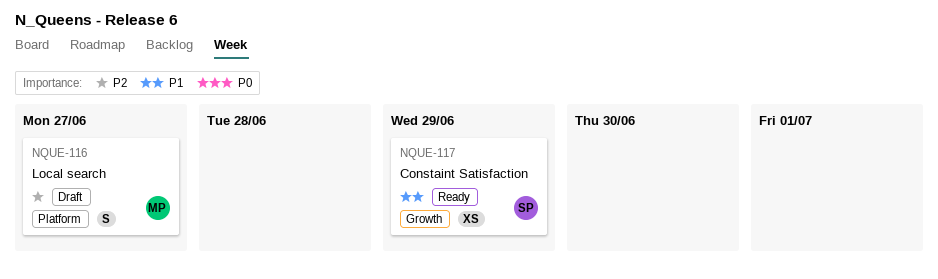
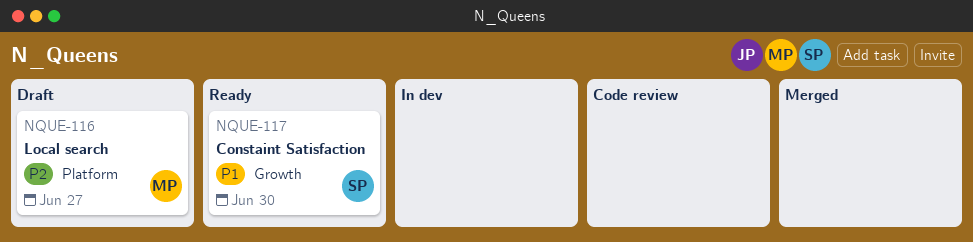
NQUE-117, due: Jun 29 -> Jun 30

